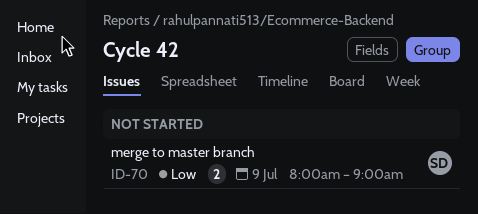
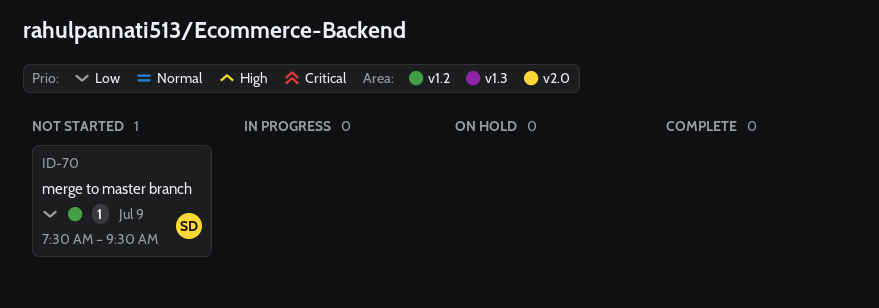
ID-70, estimate: 2 -> 1
ID-70, begins: 08:00 -> 07:30
ID-70, ends: 09:00 -> 09:30

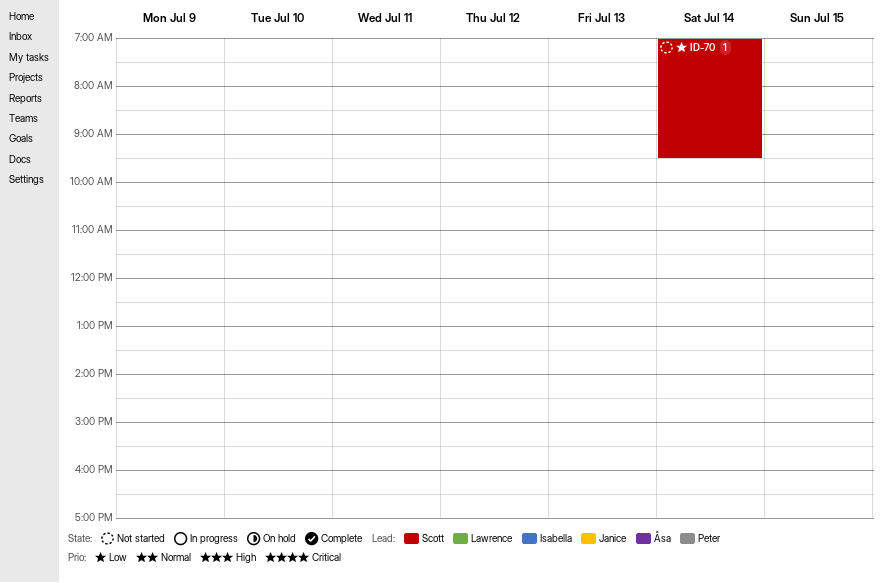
ID-70, day: Jul 9 -> Jul 14
ID-70, begins: 07:30 -> 07:00

